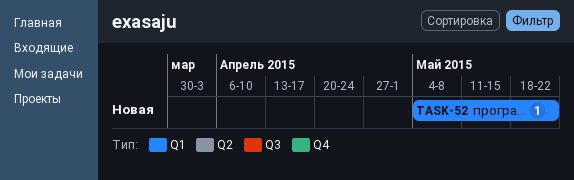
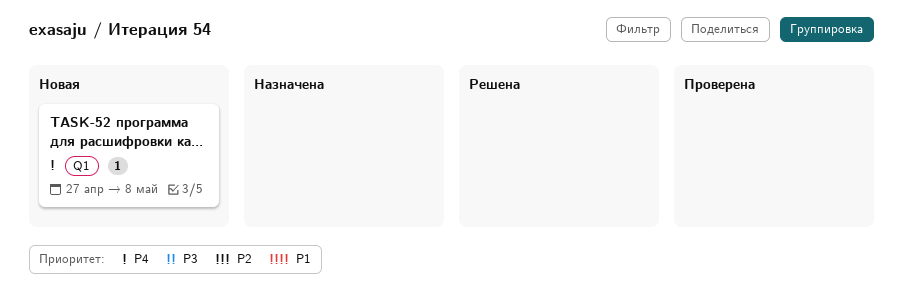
TASK-52, start: May 4 -> Apr 27
TASK-52, due: May 22 -> May 8

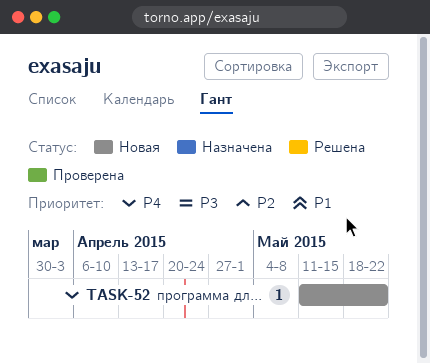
TASK-52, start: Apr 27 -> May 11
TASK-52, due: May 8 -> May 22

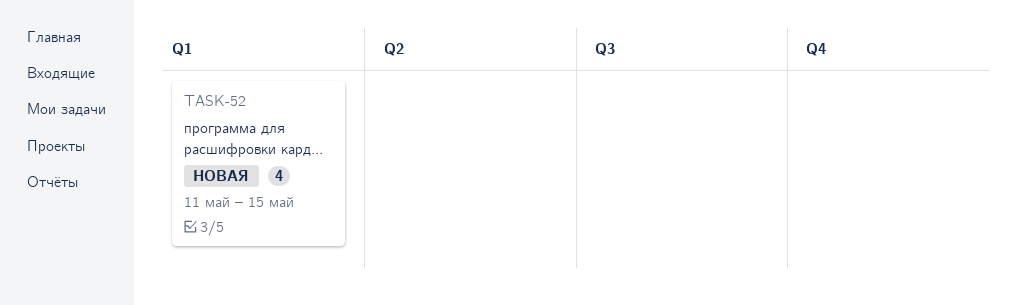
TASK-52, estimate: 1 -> 4
TASK-52, due: May 22 -> May 15

